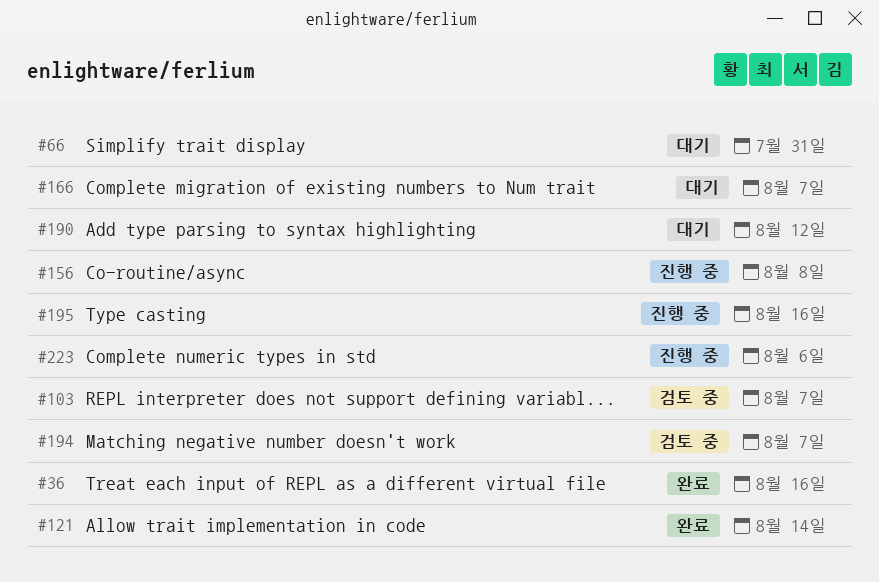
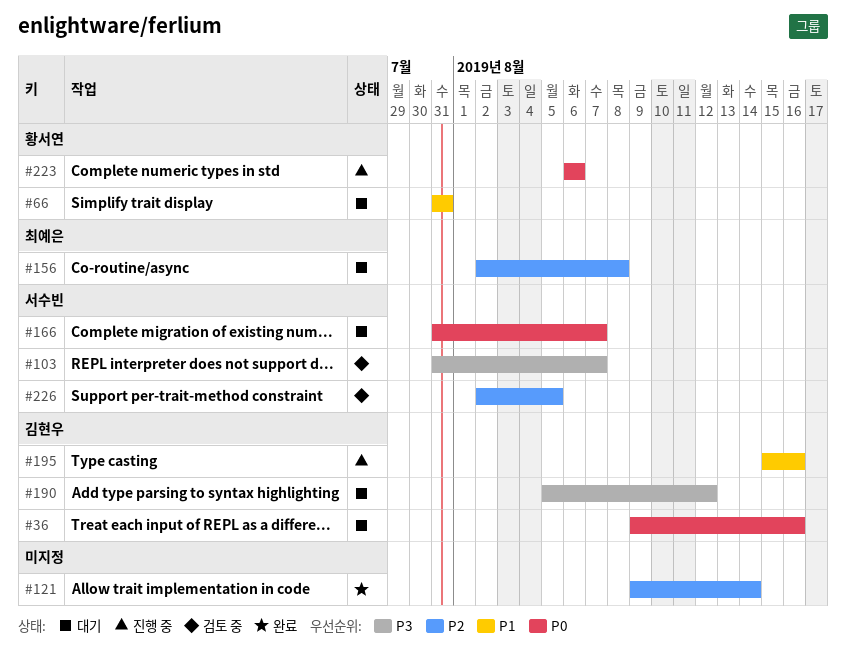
#36, status: 완료 -> 대기
#156, status: 진행 중 -> 대기
#194: present -> none
#226: none -> present

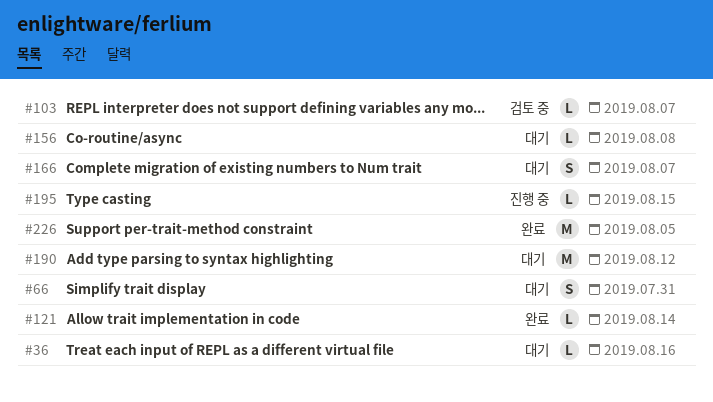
#195, due: Aug 16 -> Aug 15
#223: present -> none
#226, status: 검토 중 -> 완료

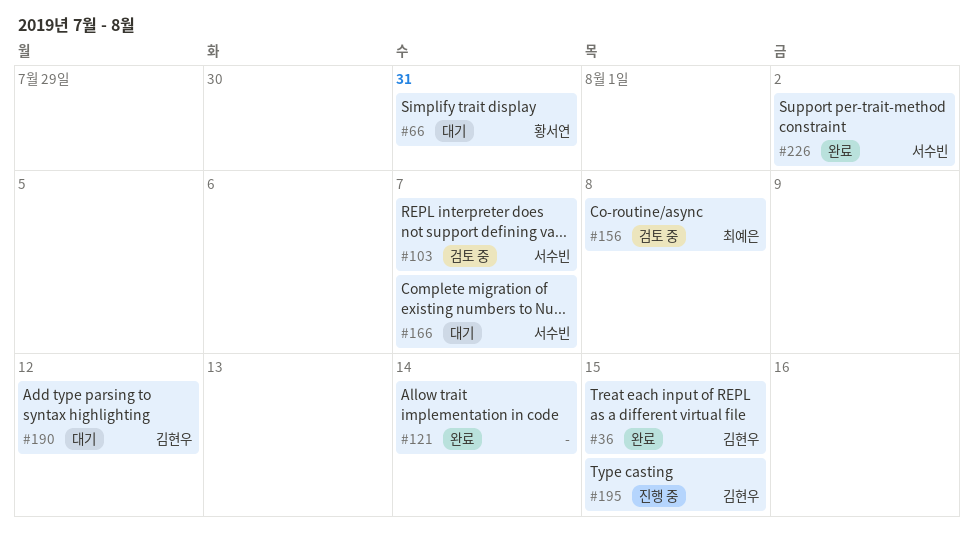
#36, status: 대기 -> 완료
#36, due: Aug 16 -> Aug 15
#156, status: 대기 -> 검토 중
#226, due: Aug 5 -> Aug 2

